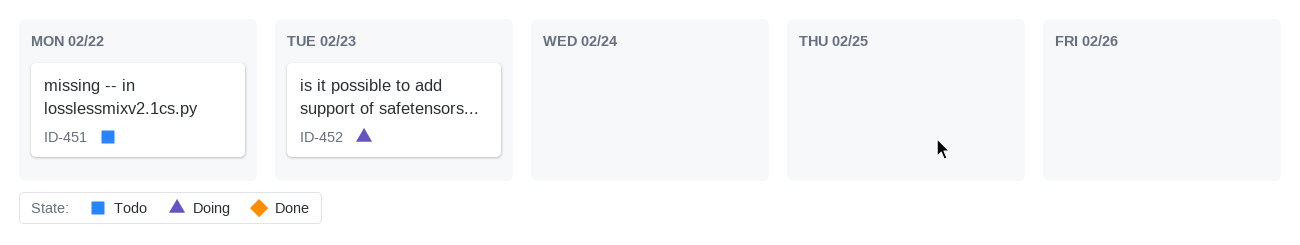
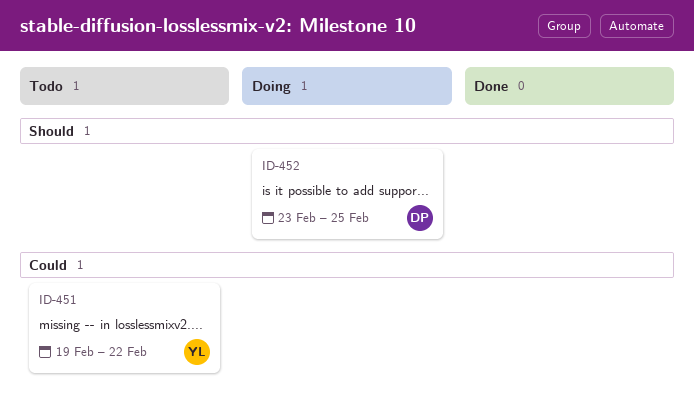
ID-452, due: Feb 23 -> Feb 25

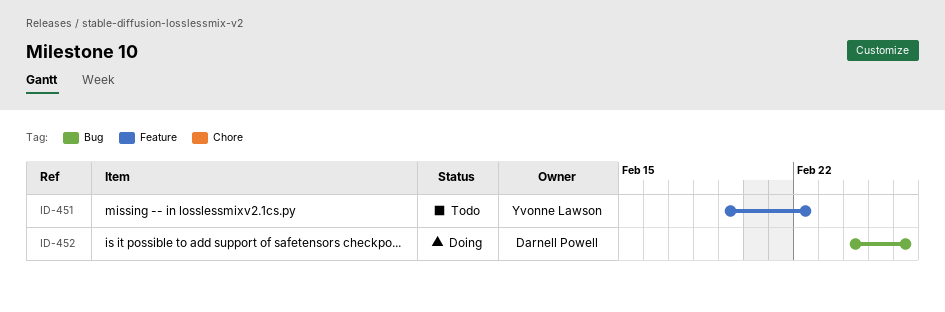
ID-452, start: Feb 23 -> Feb 24
ID-452, due: Feb 25 -> Feb 26

